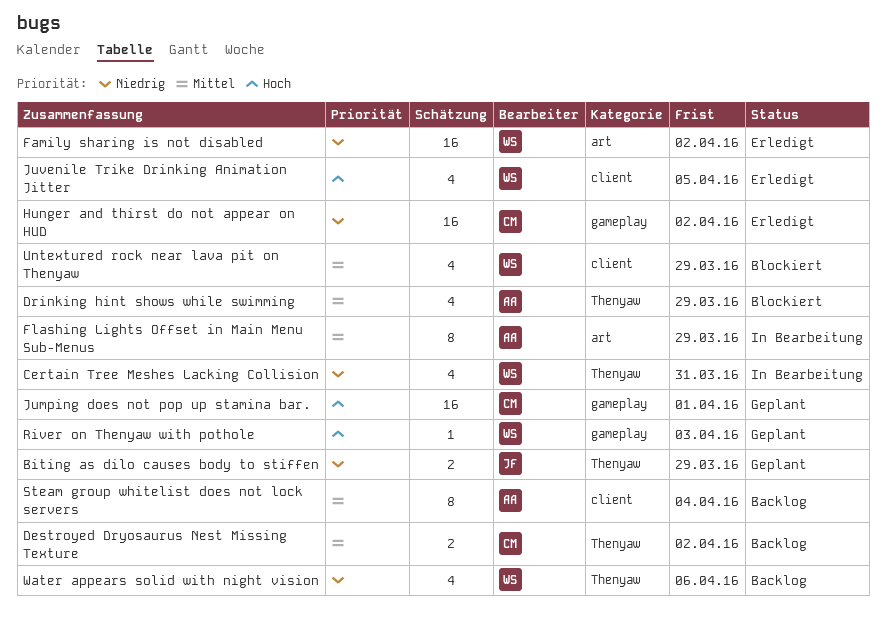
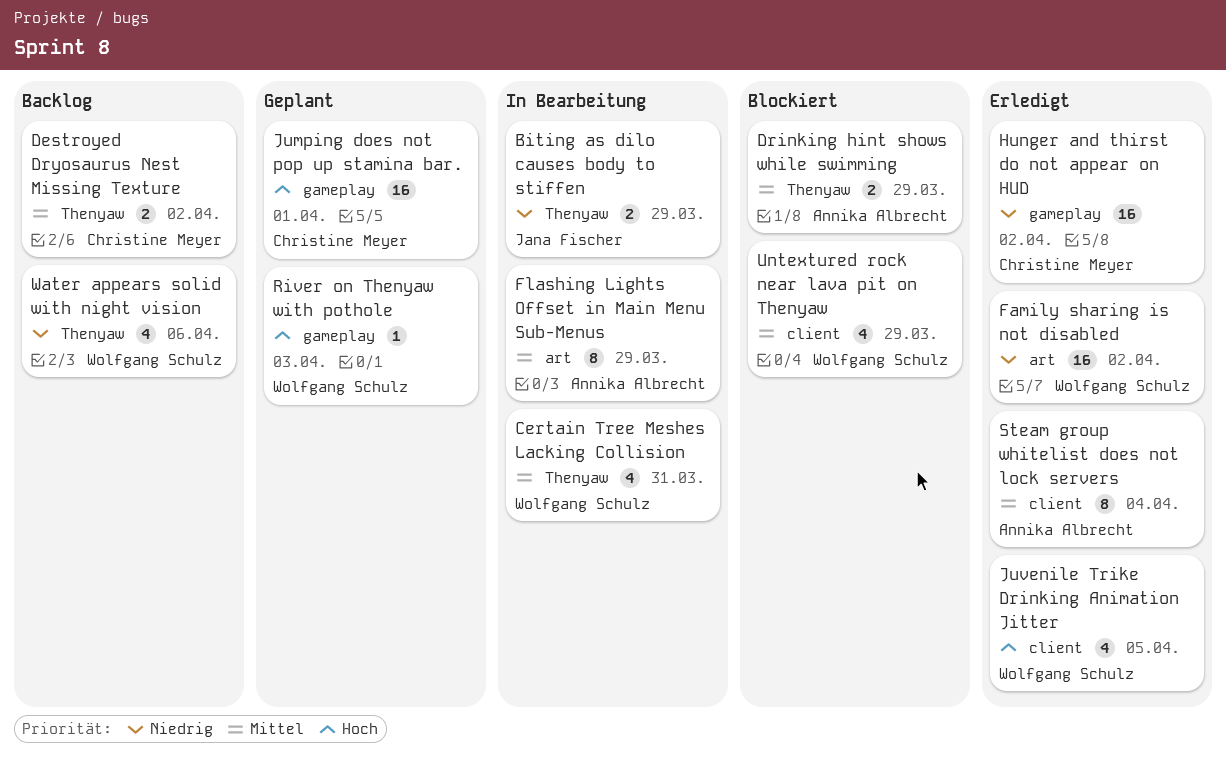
Biting as dilo causes body to stiffen, status: Geplant -> In Bearbeitung
Certain Tree Meshes Lacking Collision, priority: Niedrig -> Mittel
Drinking hint shows while swimming, estimate: 4 -> 2
Steam group whitelist does not lock servers, status: Backlog -> Erledigt

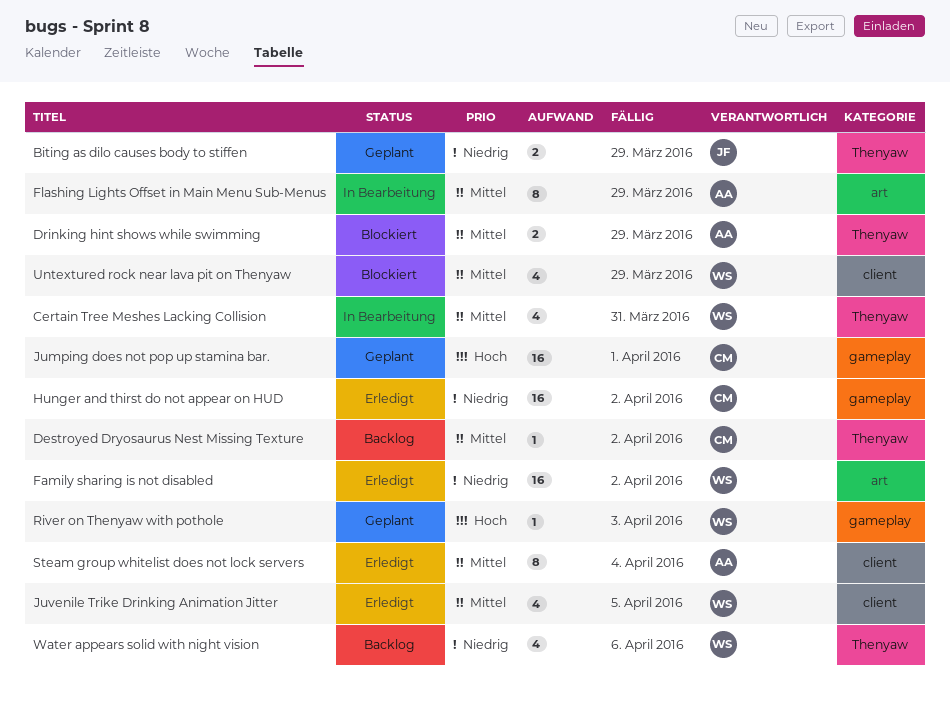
Biting as dilo causes body to stiffen, status: In Bearbeitung -> Geplant
Destroyed Dryosaurus Nest Missing Texture, estimate: 2 -> 1
Juvenile Trike Drinking Animation Jitter, priority: Hoch -> Mittel

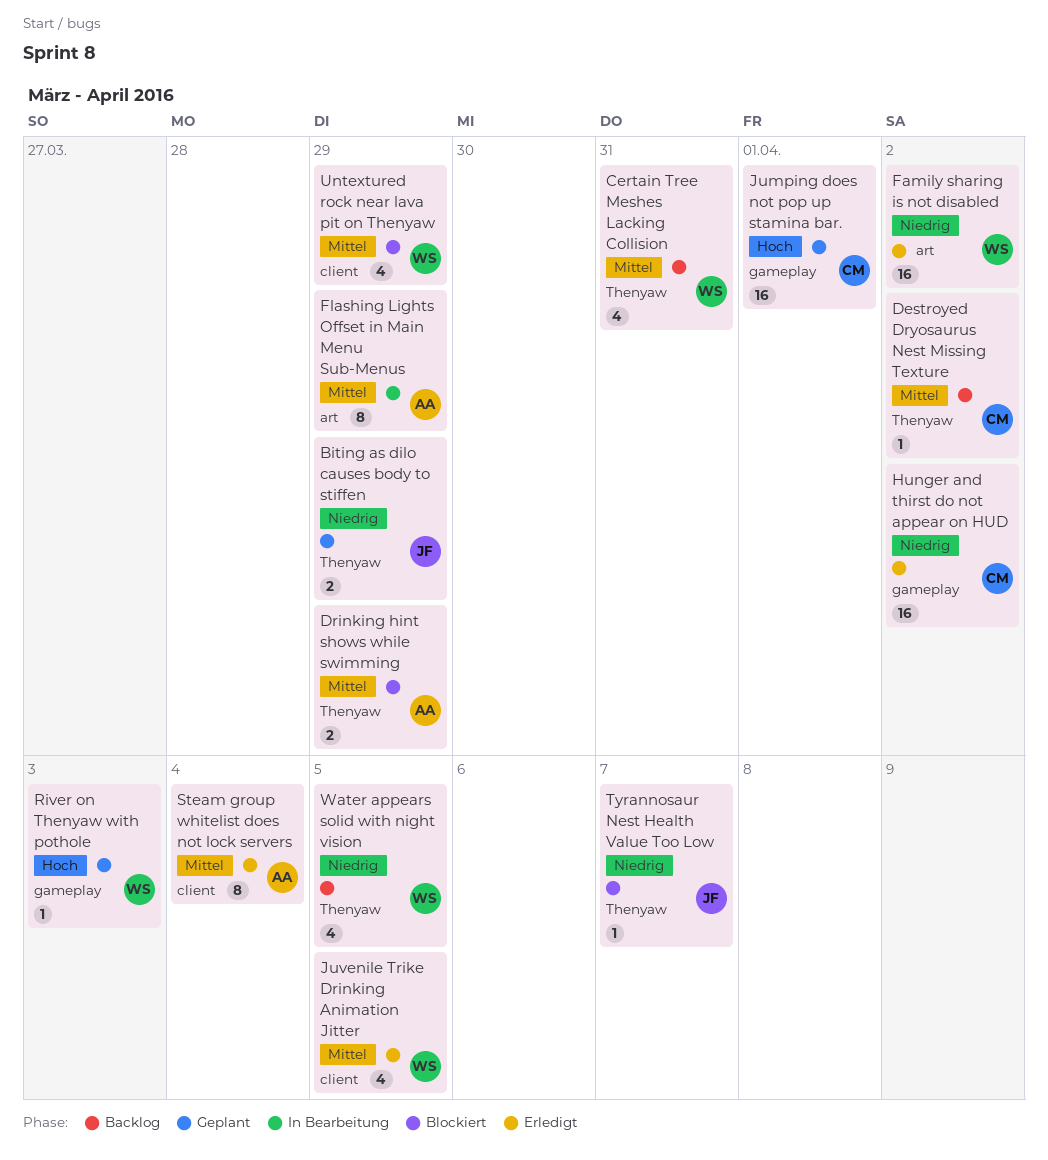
Certain Tree Meshes Lacking Collision, status: In Bearbeitung -> Backlog
Tyrannosaur Nest Health Value Too Low: none -> present
Water appears solid with night vision, due: Apr 6 -> Apr 5

